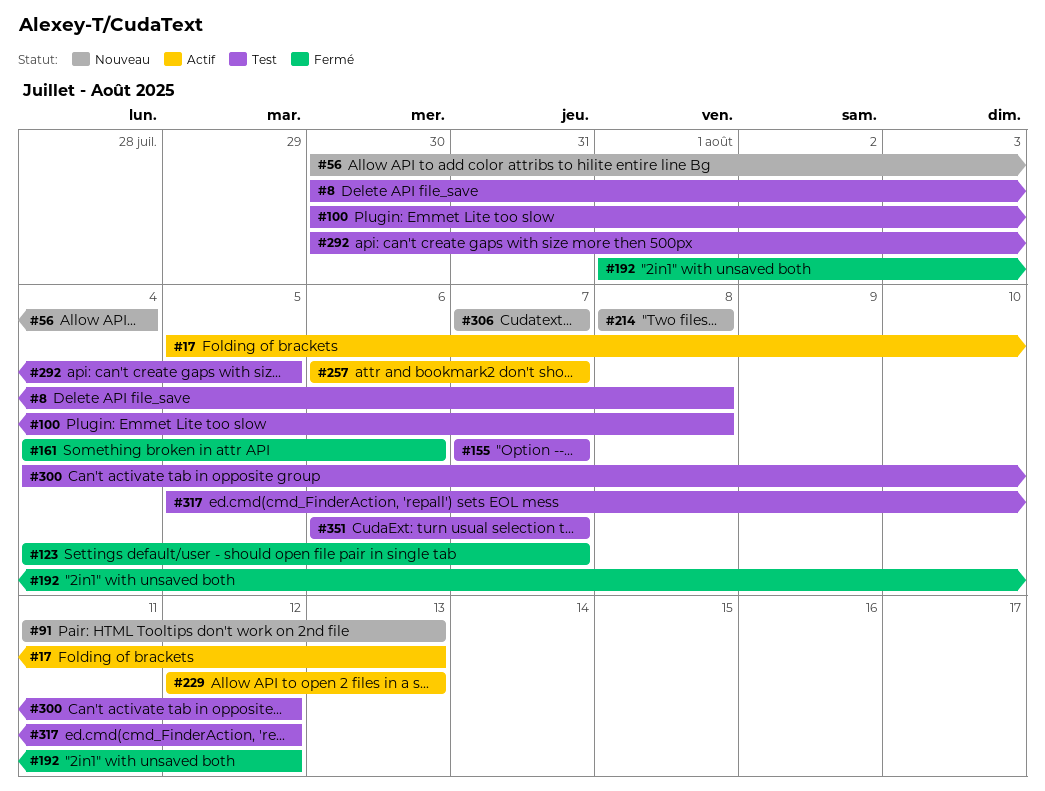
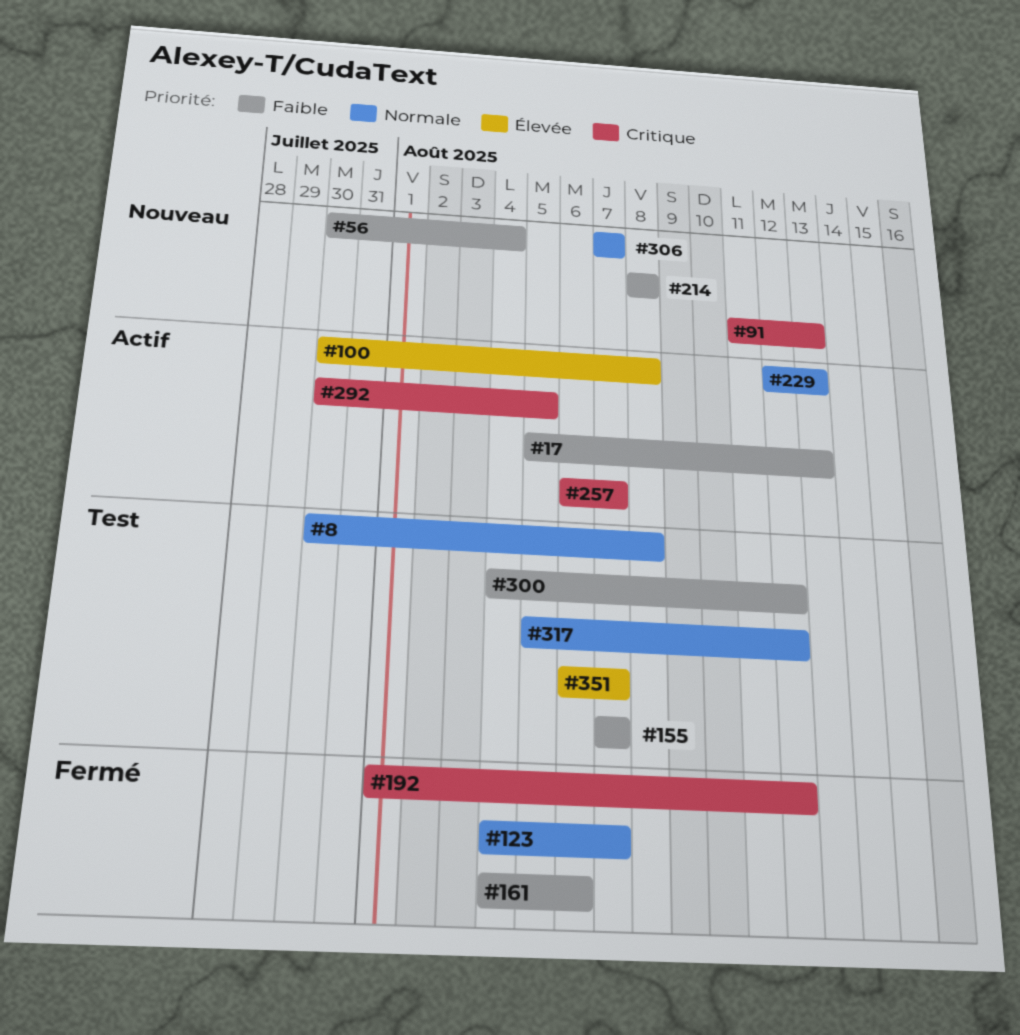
#100, status: Test -> Actif
#292, status: Test -> Actif

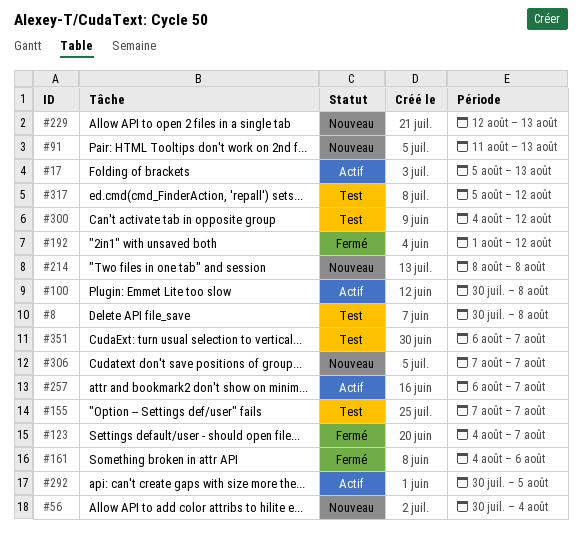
#229, status: Actif -> Nouveau

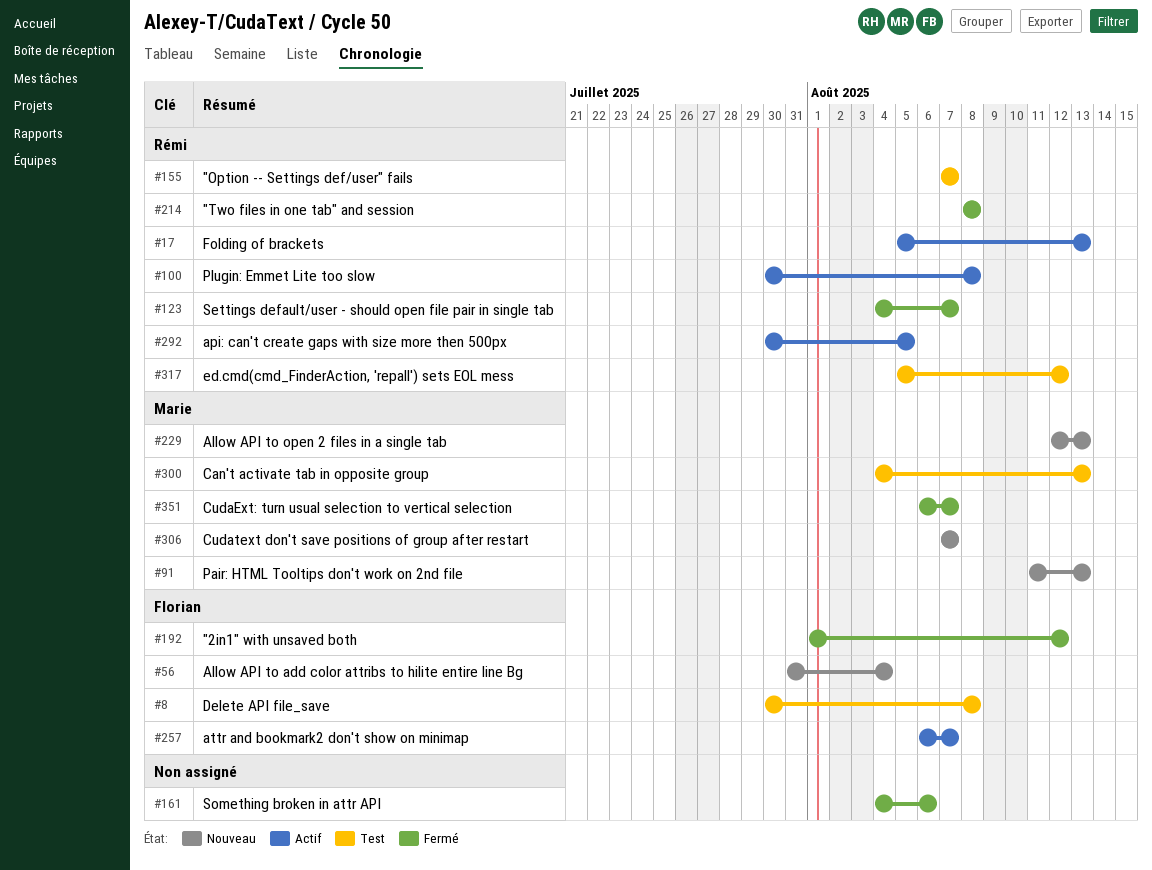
#56, start: Jul 30 -> Jul 31
#214, status: Nouveau -> Fermé
#300, due: Aug 12 -> Aug 13
#351, status: Test -> Fermé

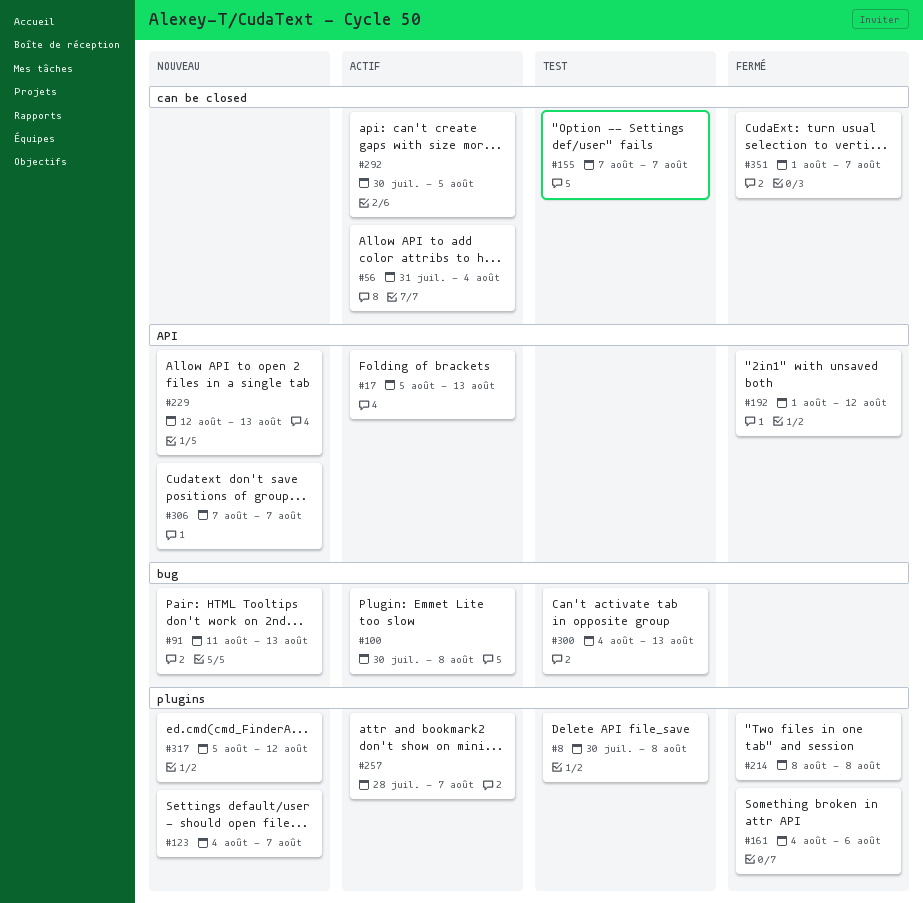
#56, status: Nouveau -> Actif
#123, status: Fermé -> Nouveau
#257, start: Aug 6 -> Jul 28
#317, status: Test -> Nouveau
#351, start: Aug 6 -> Aug 1

